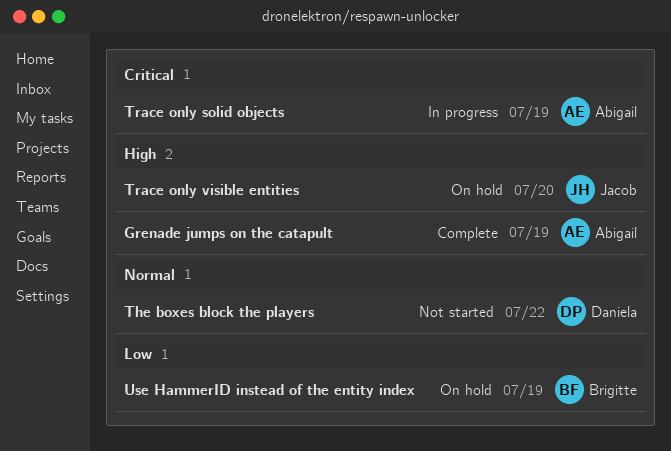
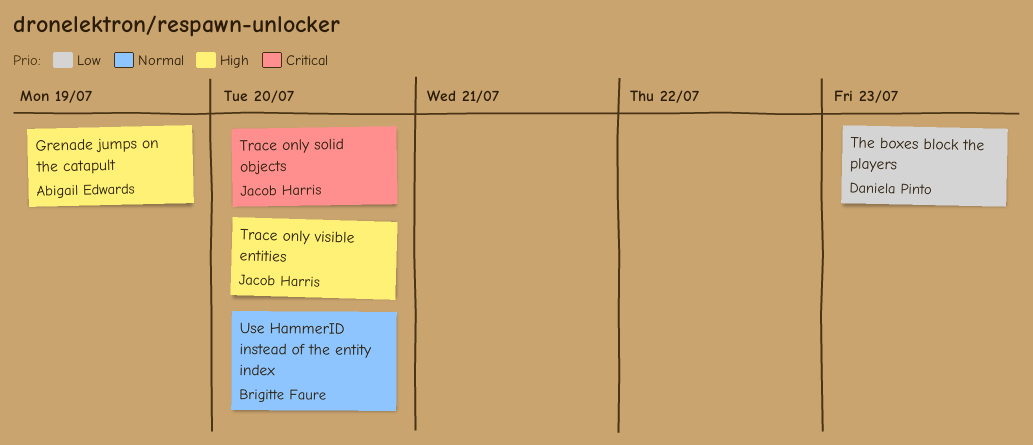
The boxes block the players, priority: Normal -> Low
The boxes block the players, due: Jul 22 -> Jul 23
Trace only solid objects, owner: Abigail Edwards -> Jacob Harris
Trace only solid objects, due: Jul 19 -> Jul 20
Use HammerID instead of the entity index, priority: Low -> Normal
Use HammerID instead of the entity index, due: Jul 19 -> Jul 20

